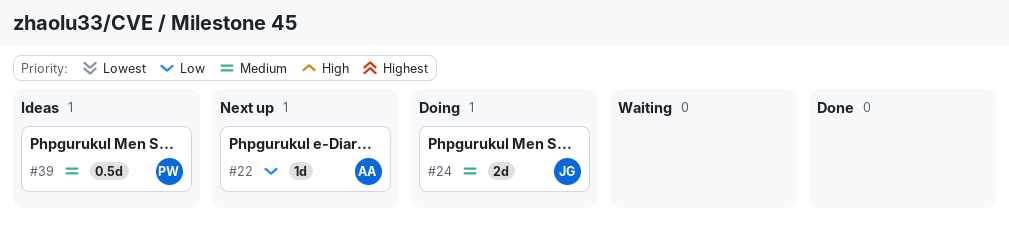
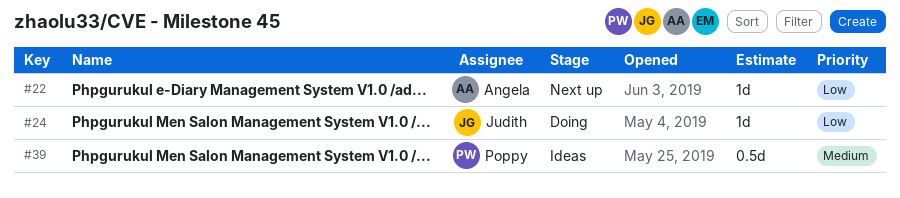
#24, priority: Medium -> Low
#24, estimate: 2d -> 1d

